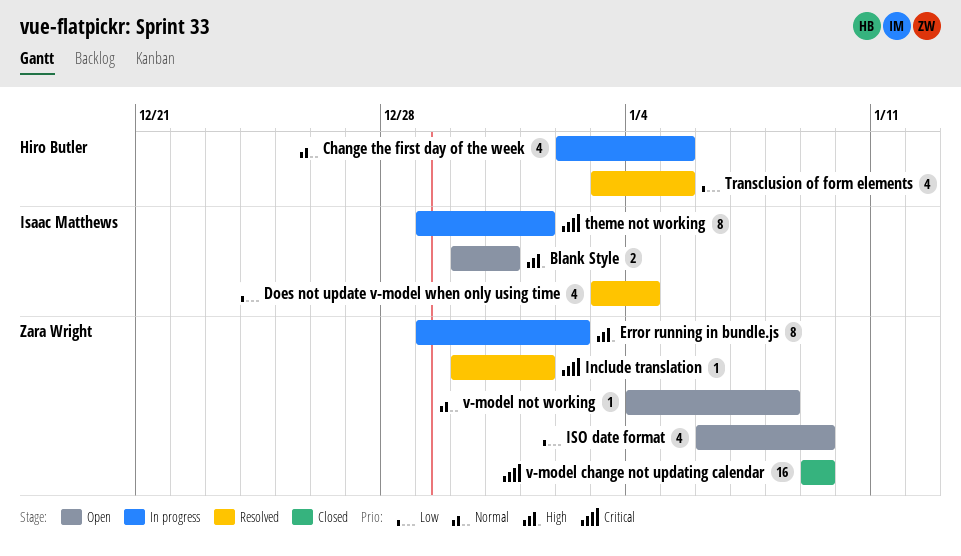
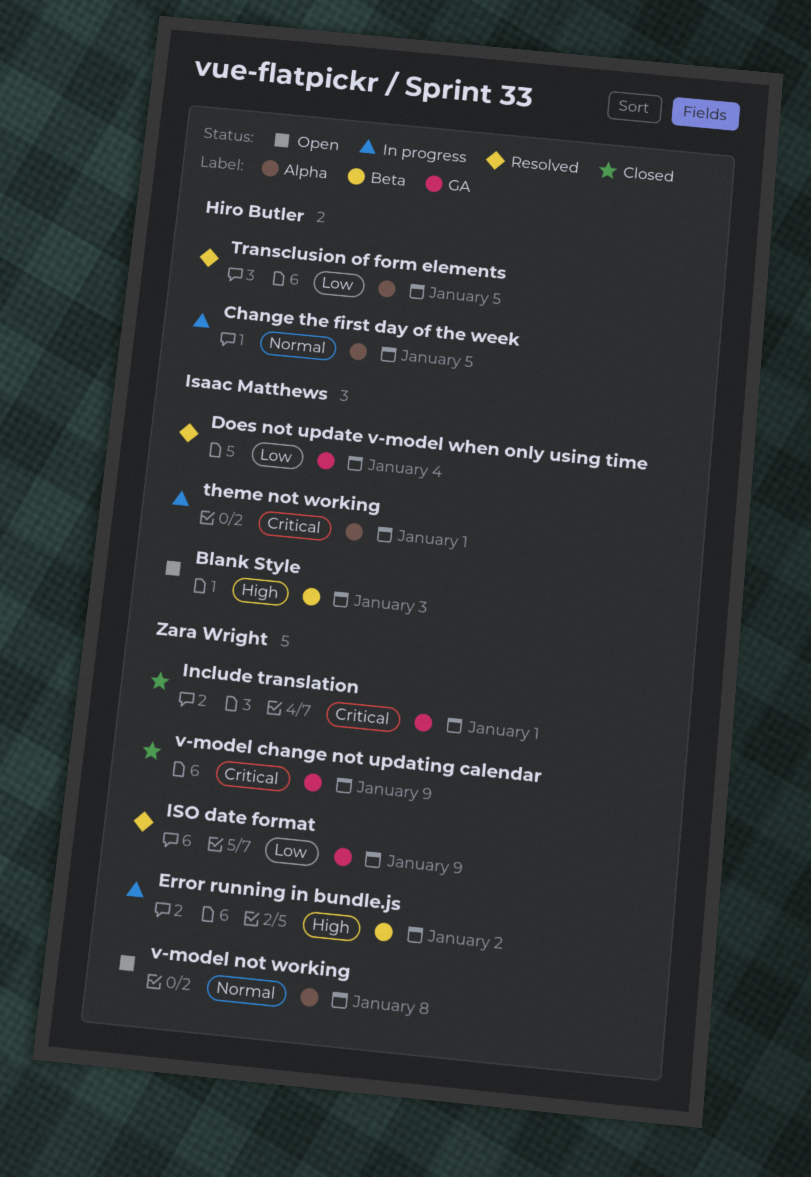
Blank Style, due: Dec 31 -> Jan 3
Include translation, status: Resolved -> Closed
ISO date format, status: Open -> Resolved

